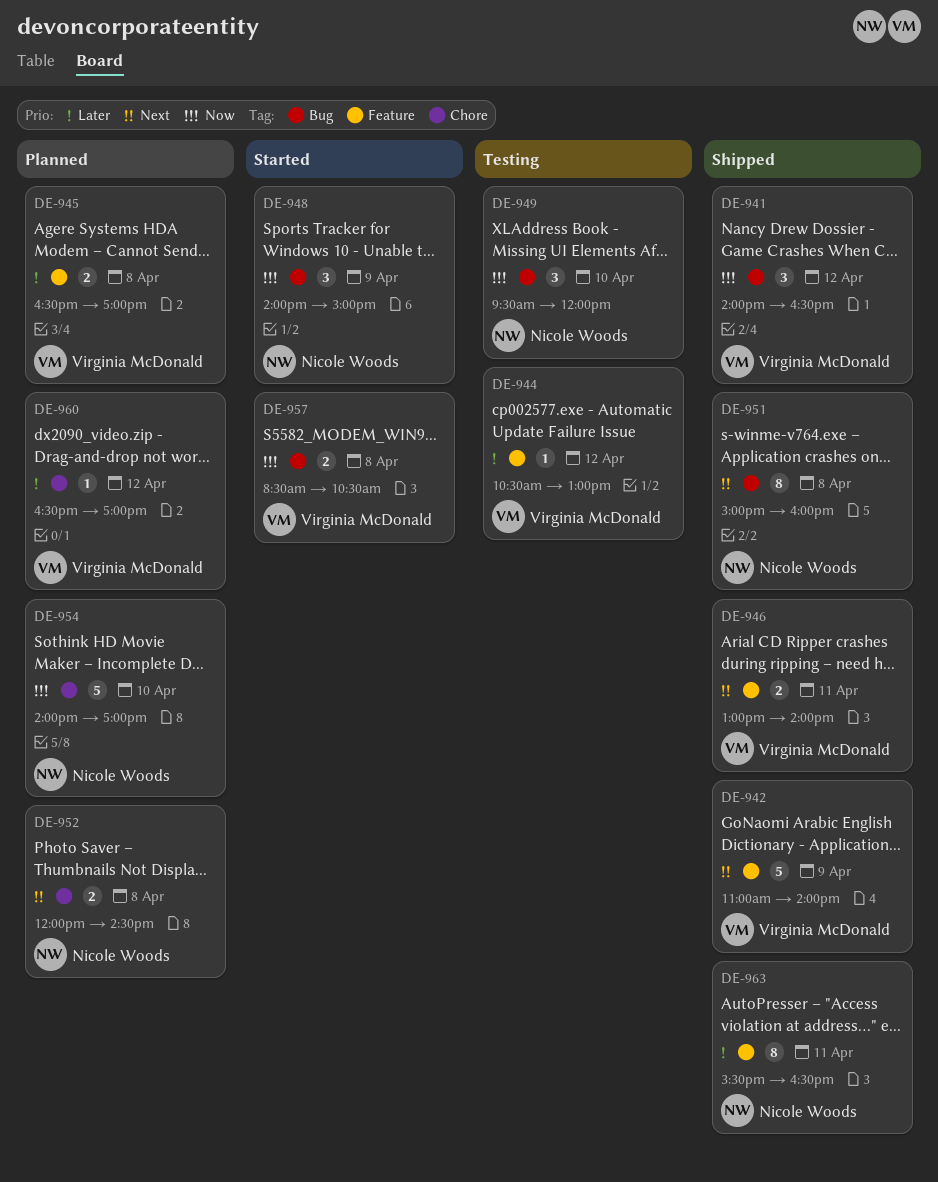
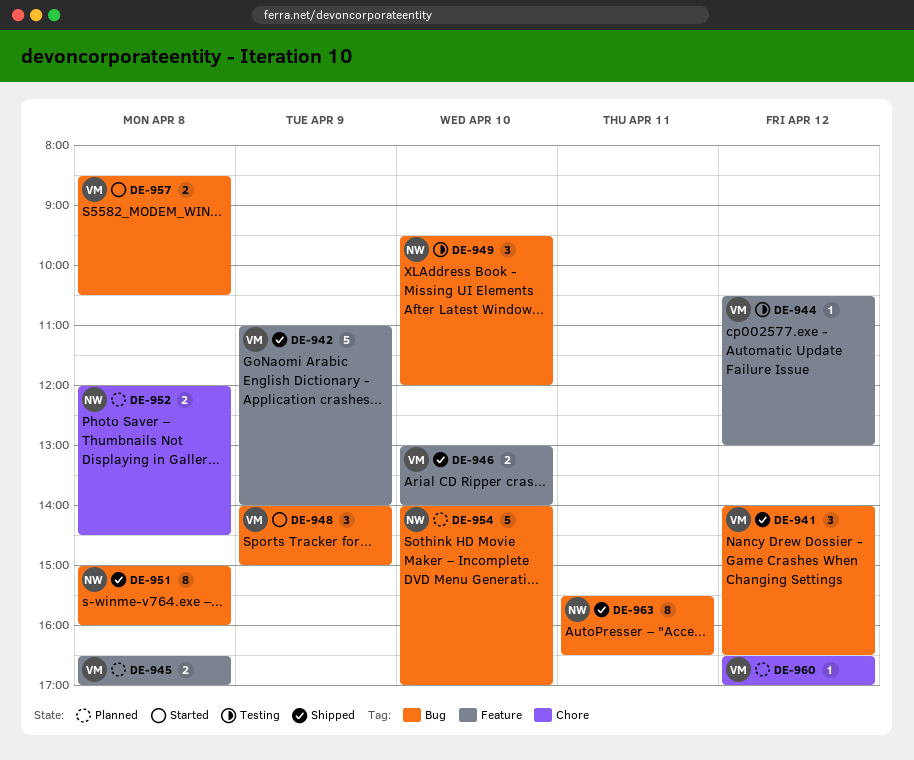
DE-946, day: Apr 11 -> Apr 10
DE-948, owner: Nicole Woods -> Virginia McDonald
DE-954, label: Chore -> Bug
DE-963, label: Feature -> Bug

